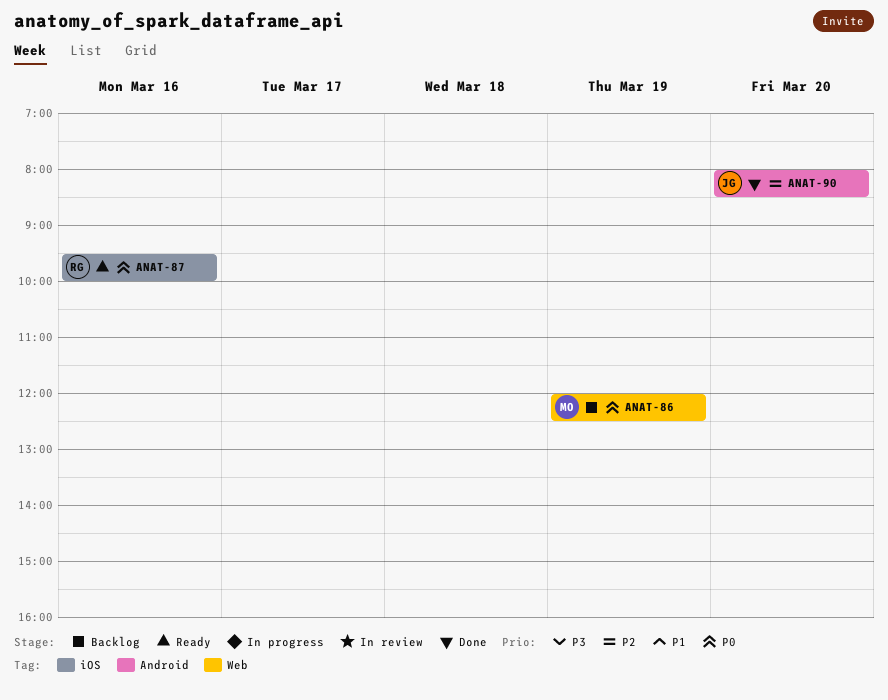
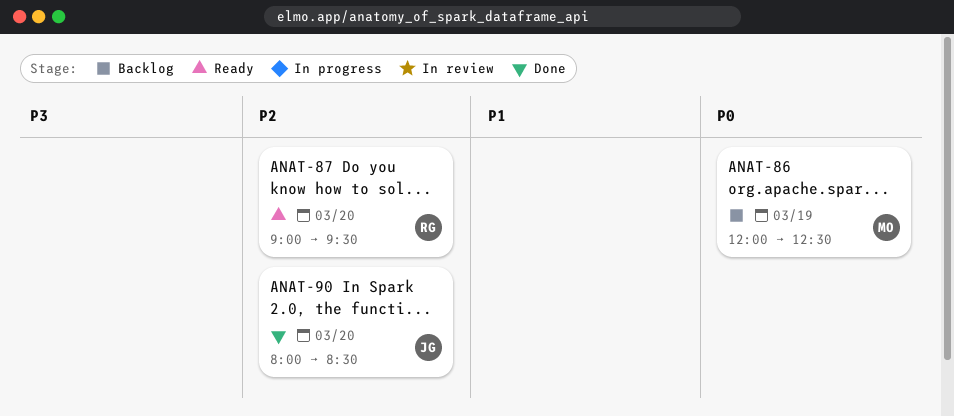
ANAT-87, priority: P0 -> P2
ANAT-87, day: Mar 16 -> Mar 20
ANAT-87, begins: 09:30 -> 09:00
ANAT-87, ends: 10:00 -> 09:30

